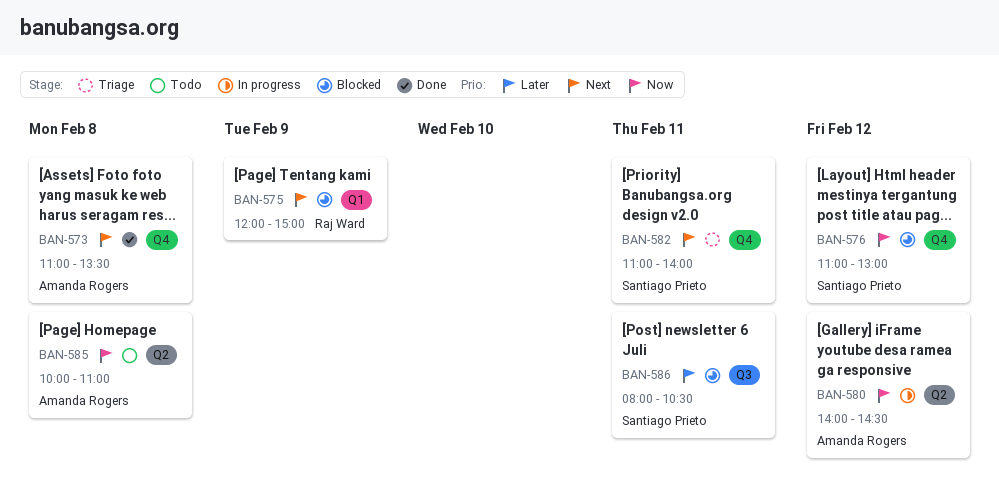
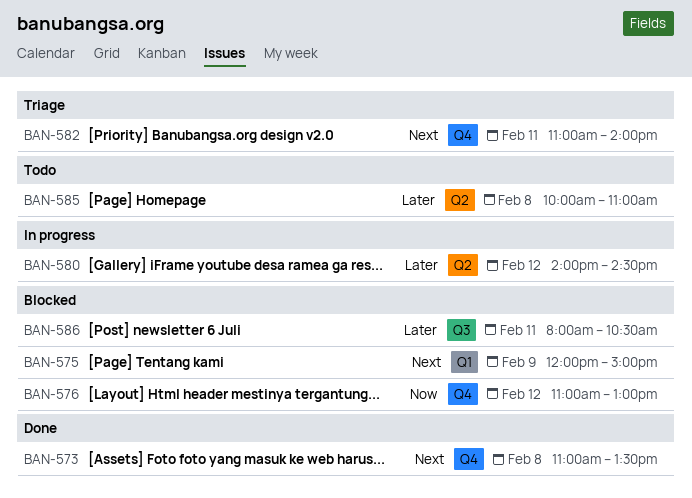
BAN-580, priority: Now -> Later
BAN-585, priority: Now -> Later

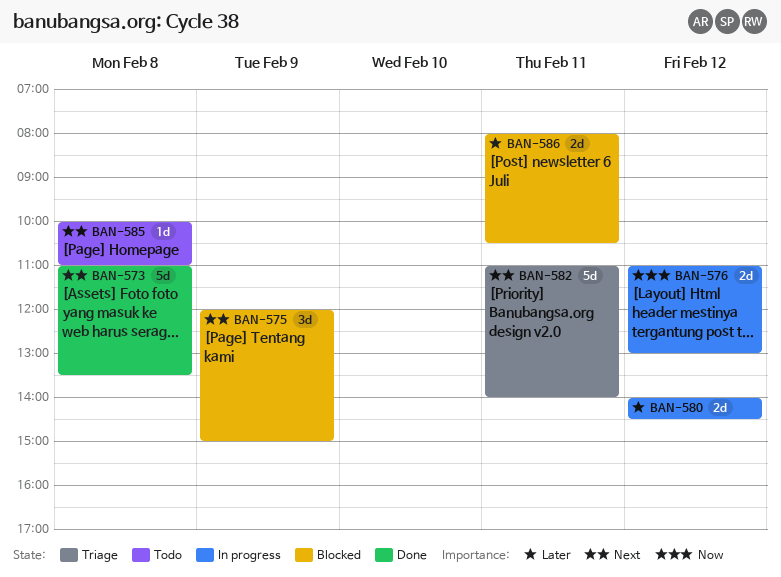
BAN-576, status: Blocked -> In progress
BAN-585, priority: Later -> Next

